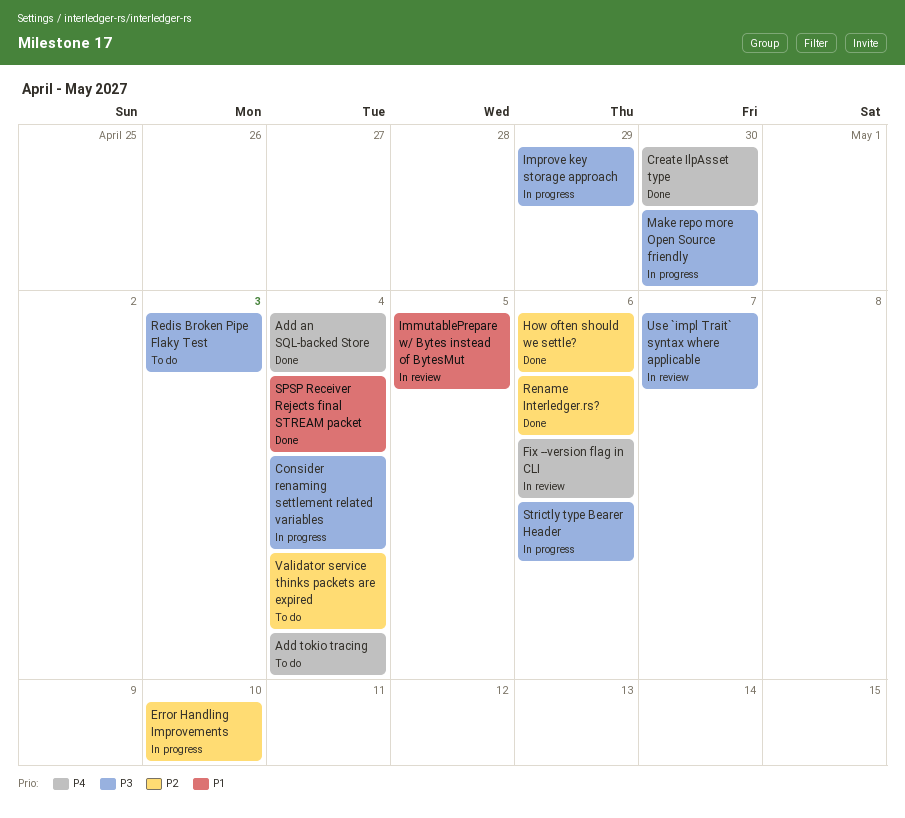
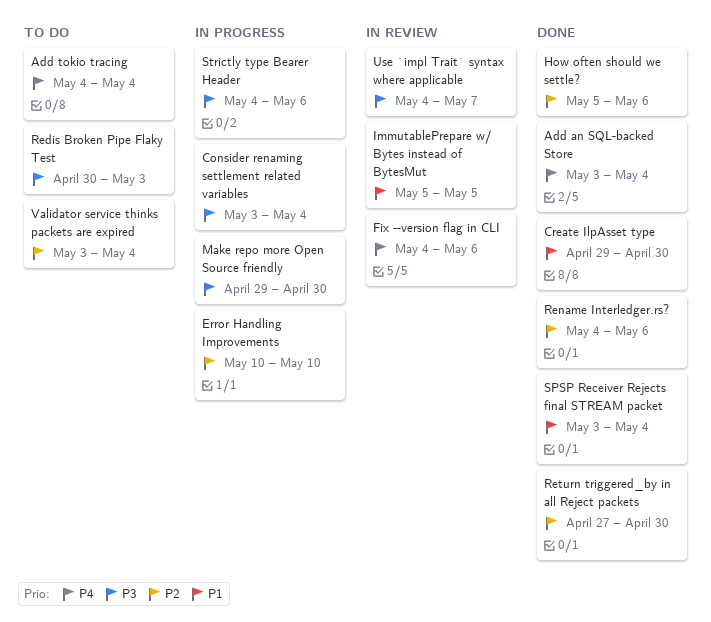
Create IlpAsset type, priority: P4 -> P1
Improve key storage approach: present -> none
Return triggered_by in all Reject packets: none -> present

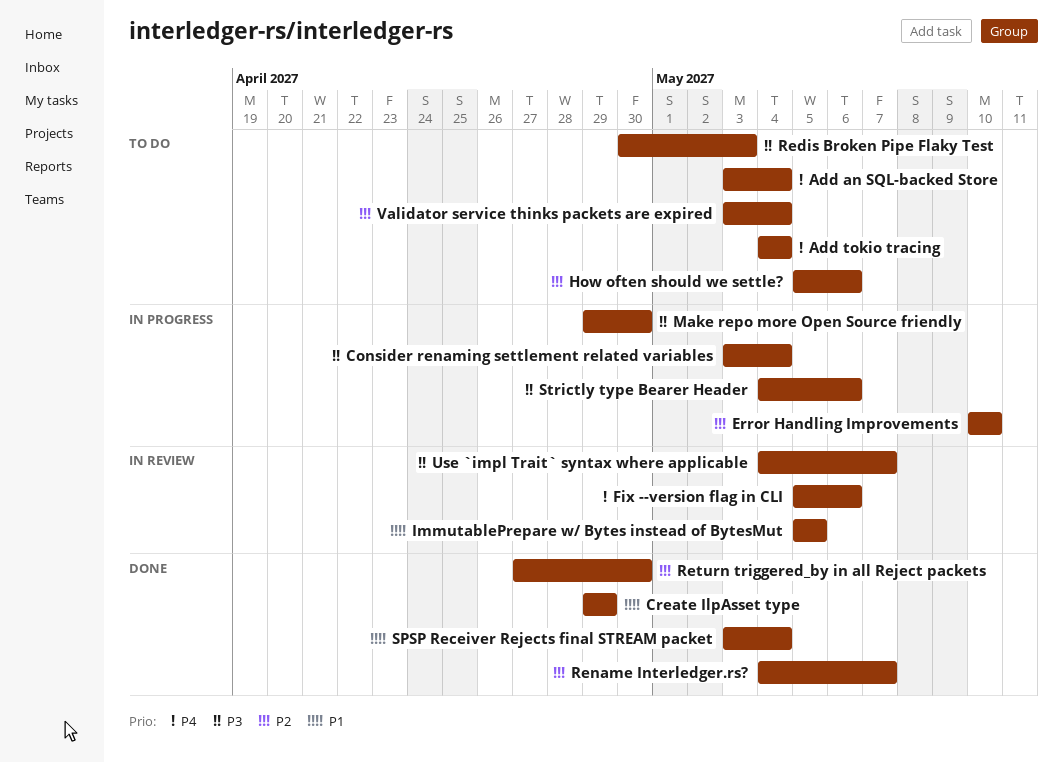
Add an SQL-backed Store, status: Done -> To do
Create IlpAsset type, due: Apr 30 -> Apr 29
Fix --version flag in CLI, start: May 4 -> May 5
How often should we settle?, status: Done -> To do
Rename Interledger.rs?, due: May 6 -> May 7

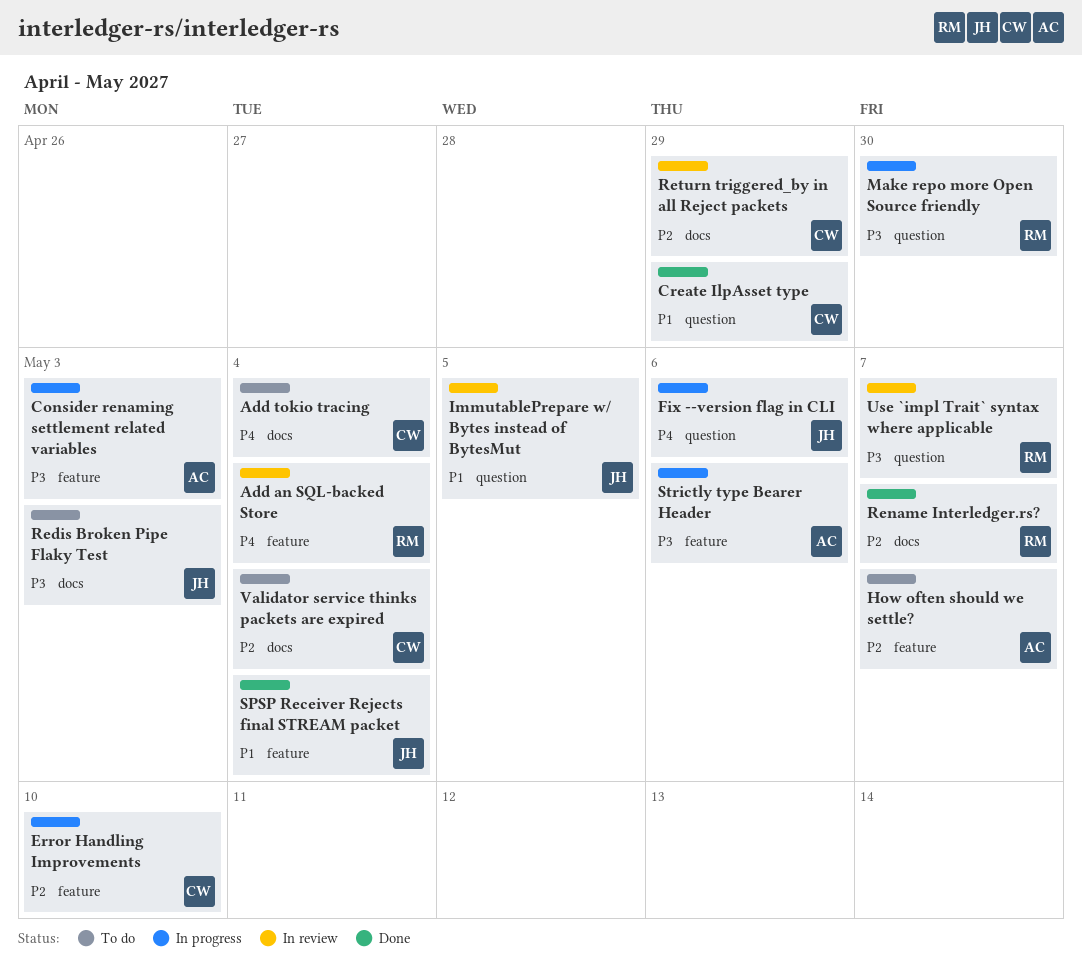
Add an SQL-backed Store, status: To do -> In review
Consider renaming settlement related variables, due: May 4 -> May 3
Fix --version flag in CLI, status: In review -> In progress
How often should we settle?, due: May 6 -> May 7
Return triggered_by in all Reject packets, status: Done -> In review
Return triggered_by in all Reject packets, due: Apr 30 -> Apr 29

